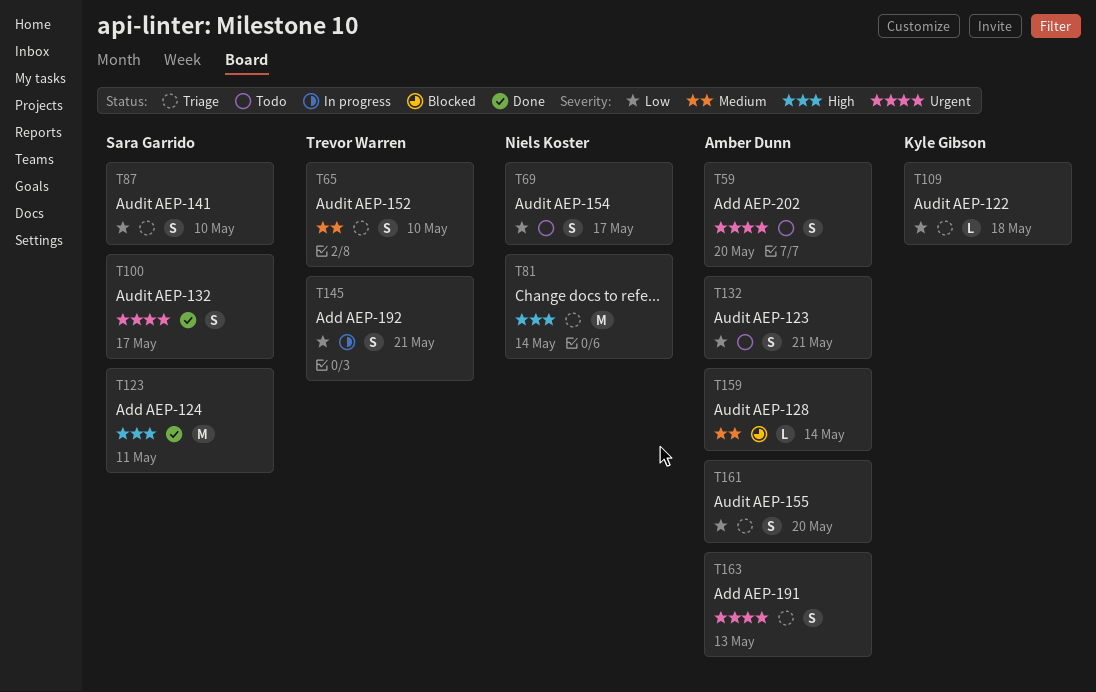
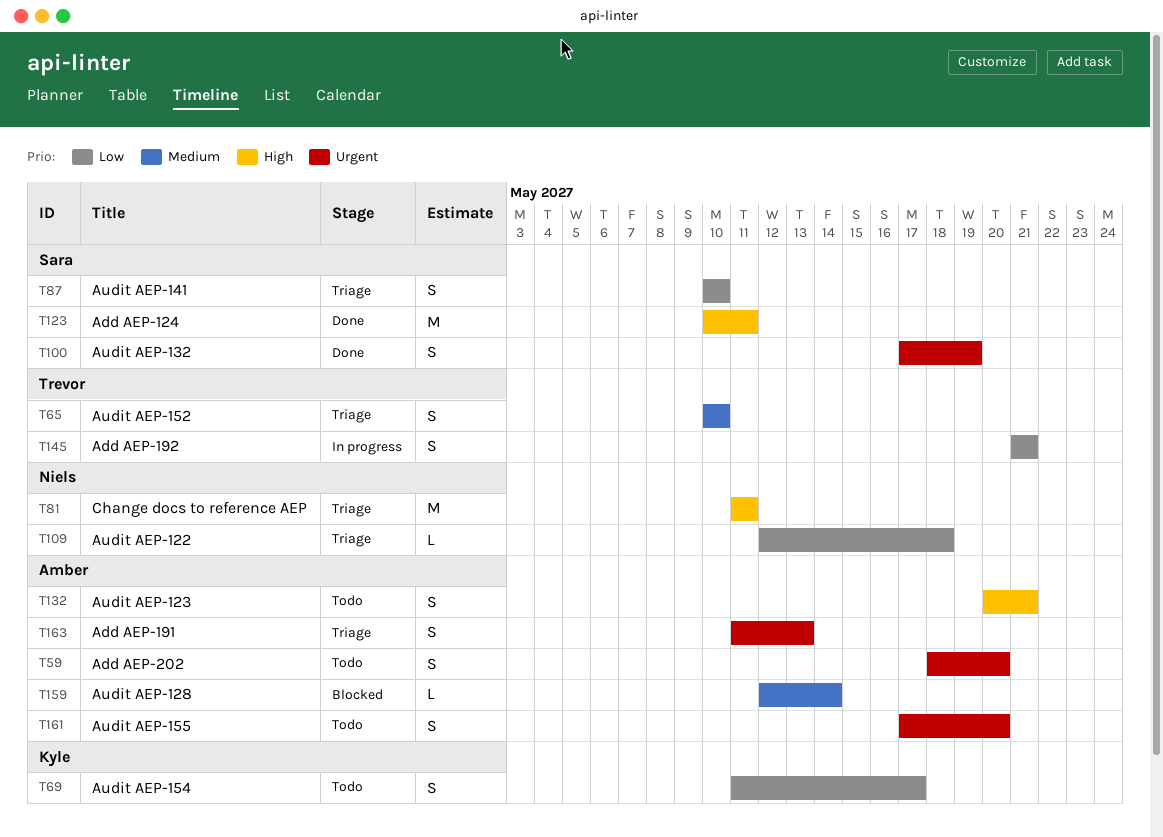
T69, owner: Niels Koster -> Kyle Gibson
T81, due: May 14 -> May 11
T100, due: May 17 -> May 19
T109, owner: Kyle Gibson -> Niels Koster
T132, priority: Low -> High
T161, status: Triage -> Todo
T161, priority: Low -> Urgent

